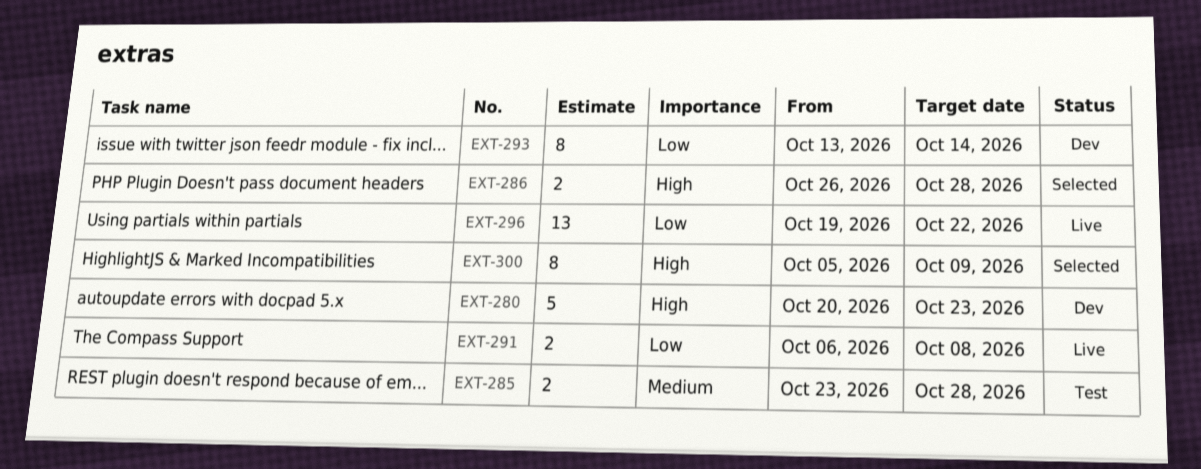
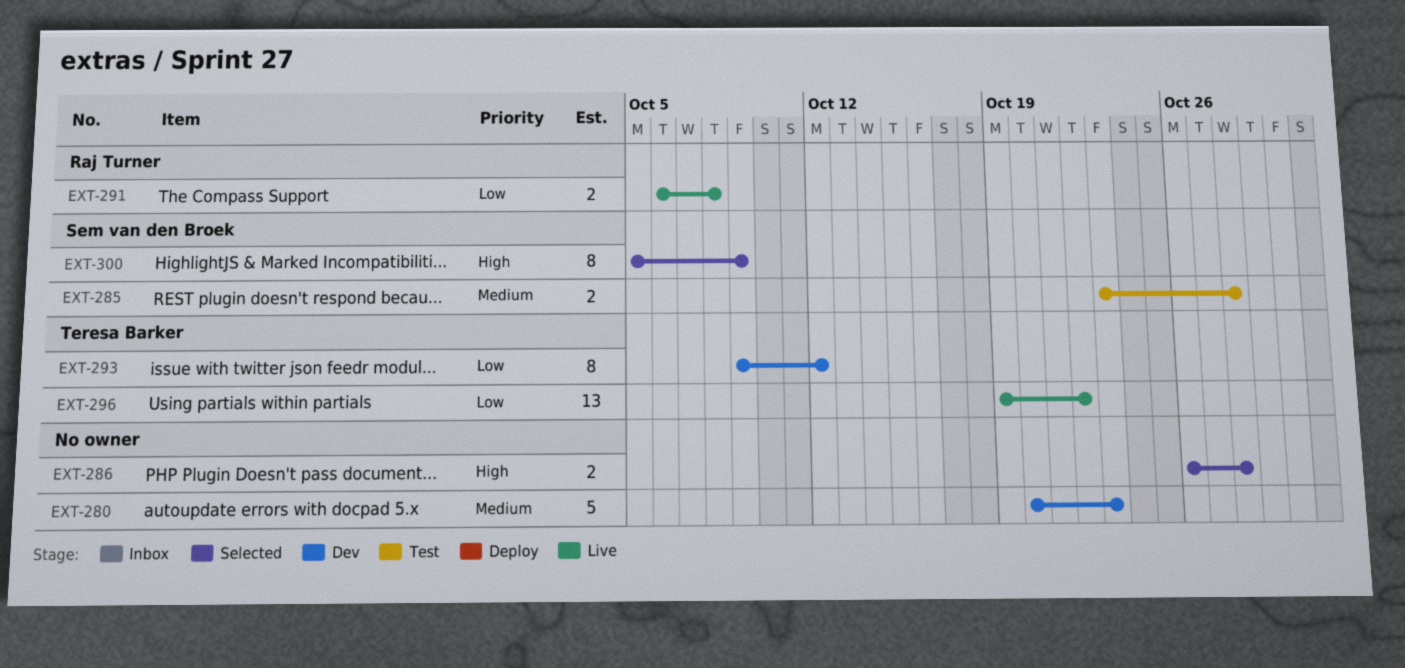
EXT-280, priority: High -> Medium
EXT-293, start: Oct 13 -> Oct 9
EXT-293, due: Oct 14 -> Oct 12

